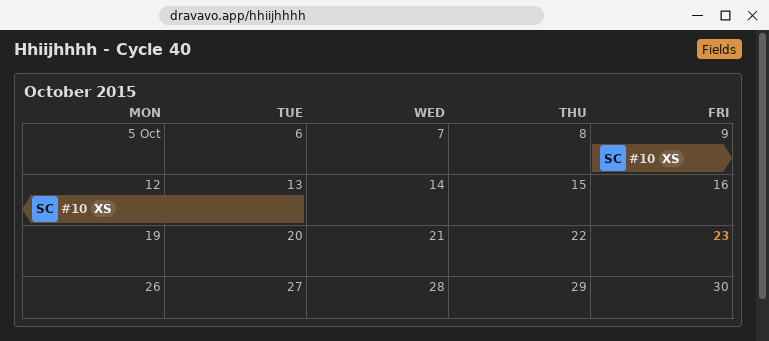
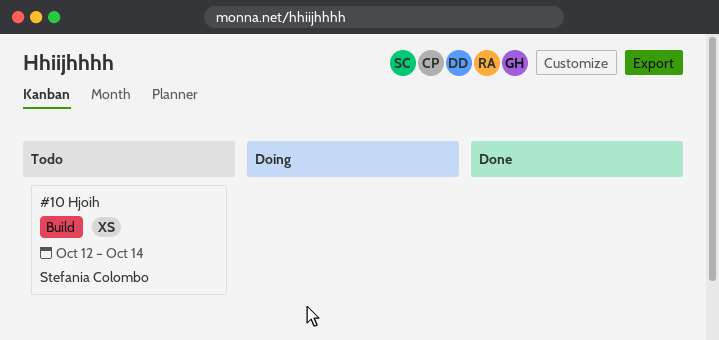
#10, start: Oct 9 -> Oct 12
#10, due: Oct 13 -> Oct 14

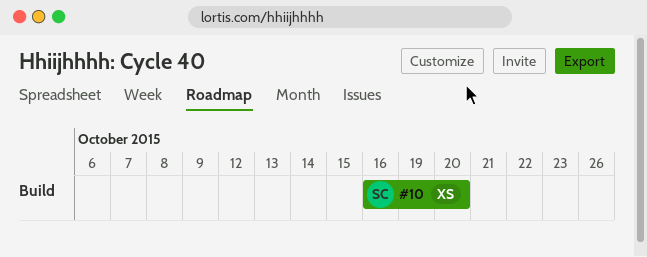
#10, start: Oct 12 -> Oct 16
#10, due: Oct 14 -> Oct 20

